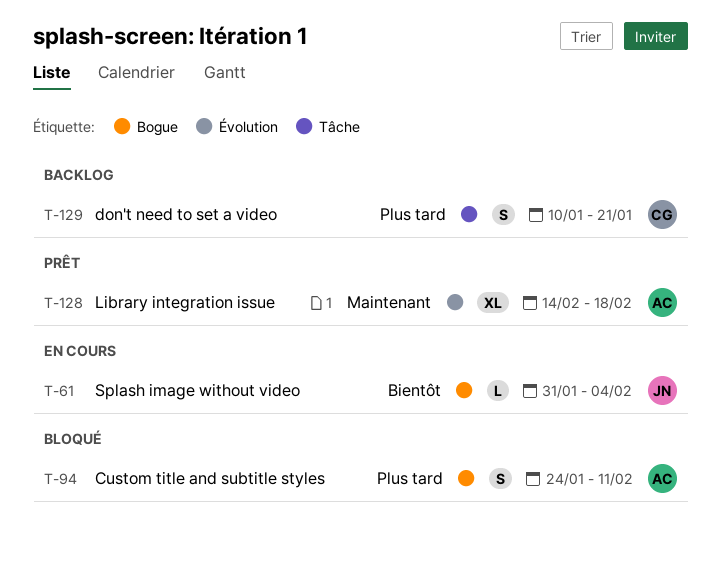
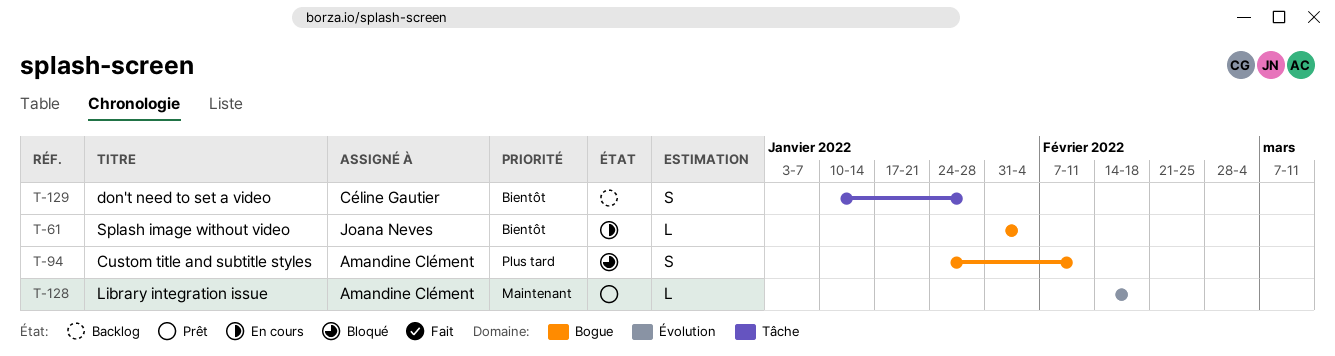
T-128, estimate: XL -> L
T-129, priority: Plus tard -> Bientôt
T-129, due: Jan 21 -> Jan 28

